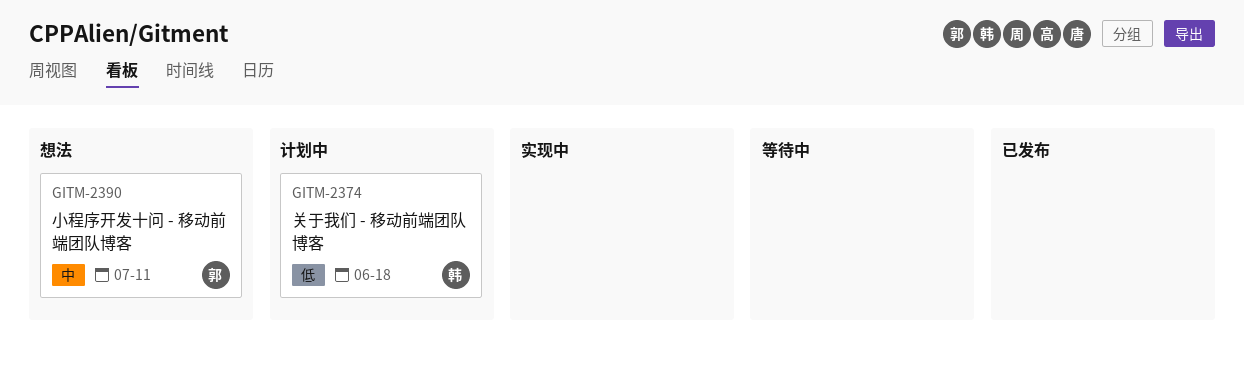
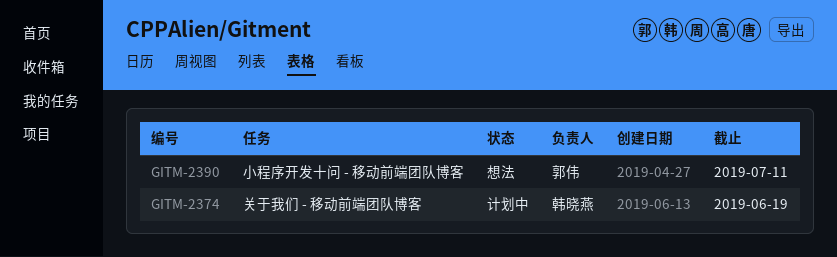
GITM-2374, due: Jun 18 -> Jun 19

